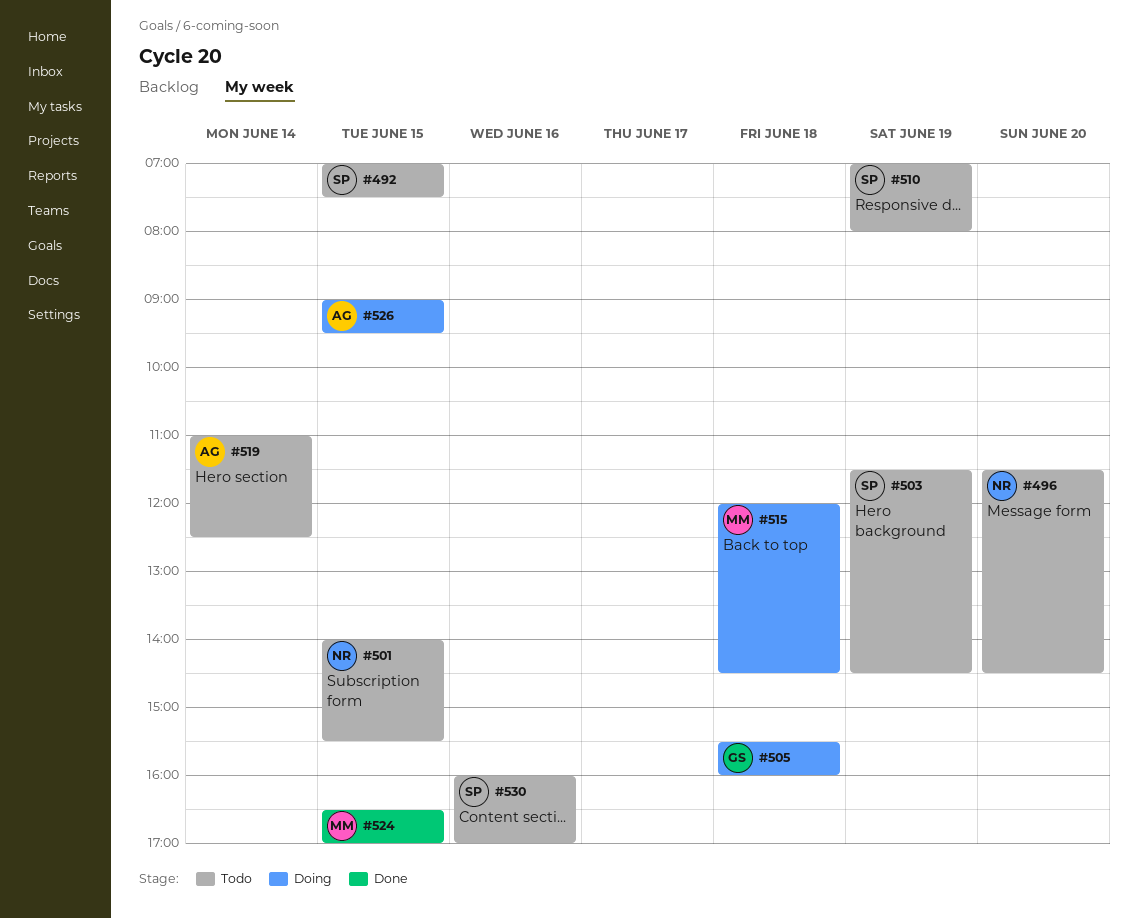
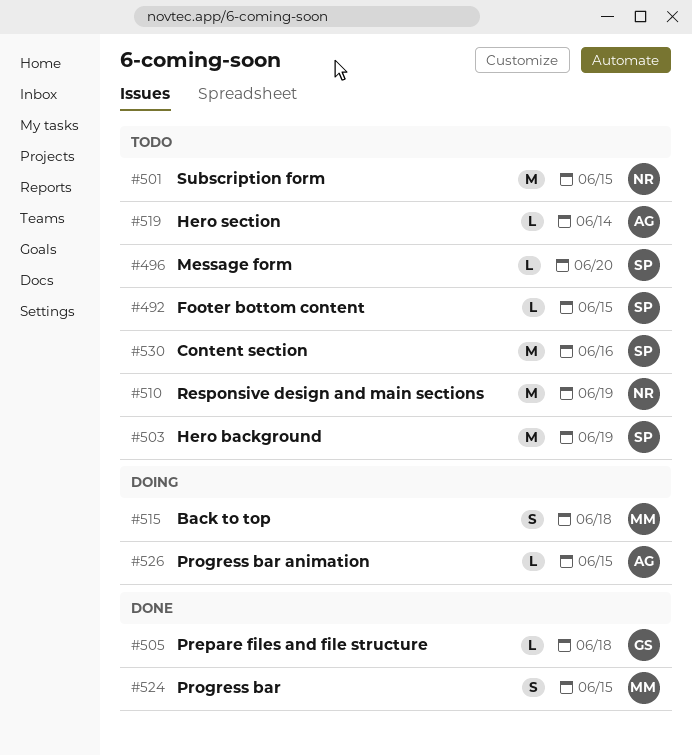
#496, owner: NR -> SP
#505, status: Doing -> Done
#510, owner: SP -> NR

